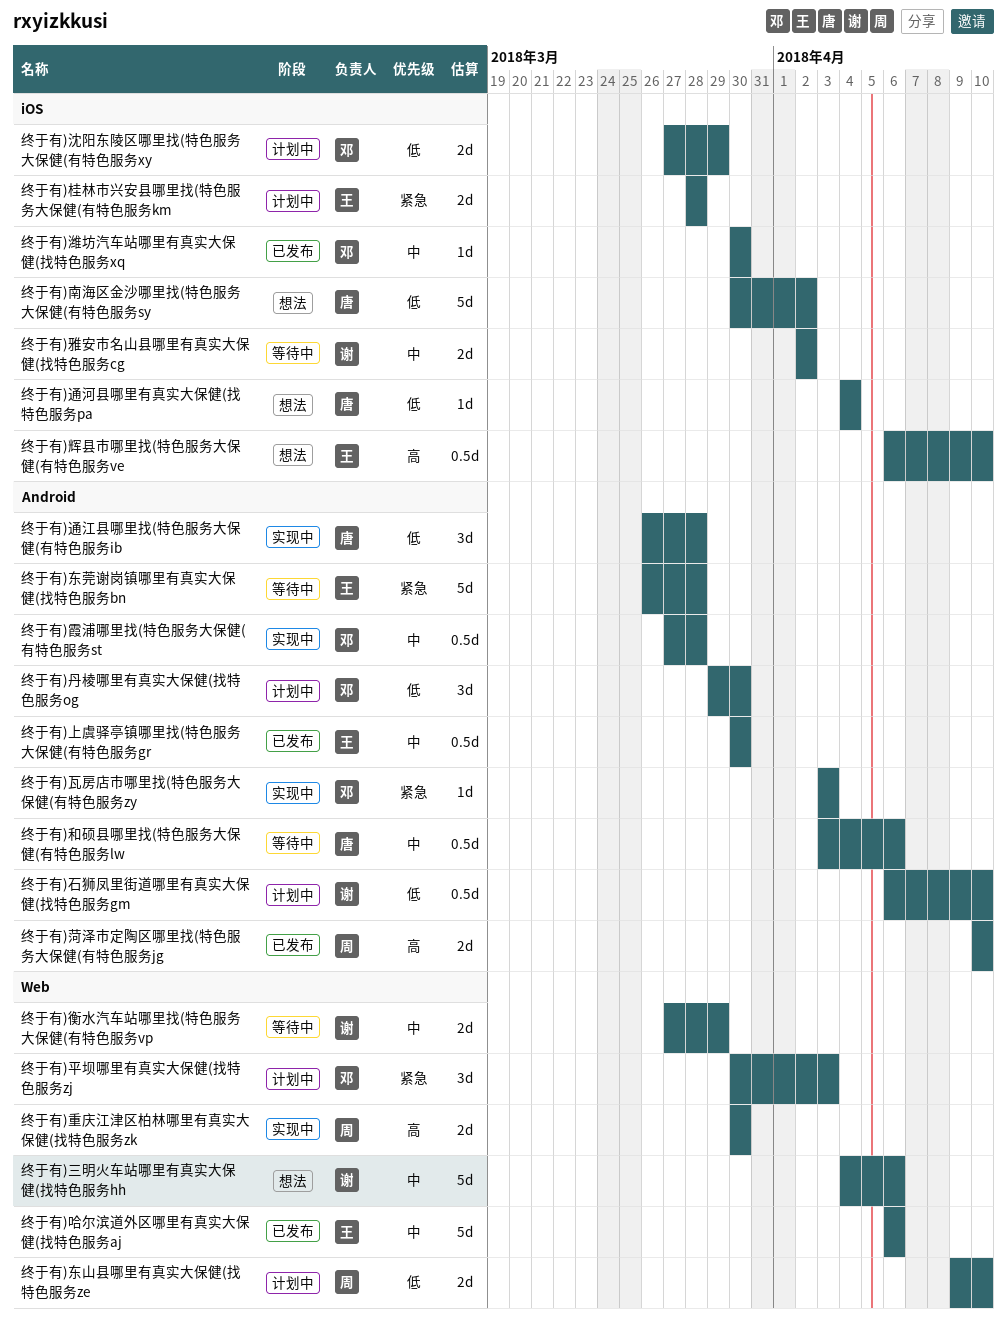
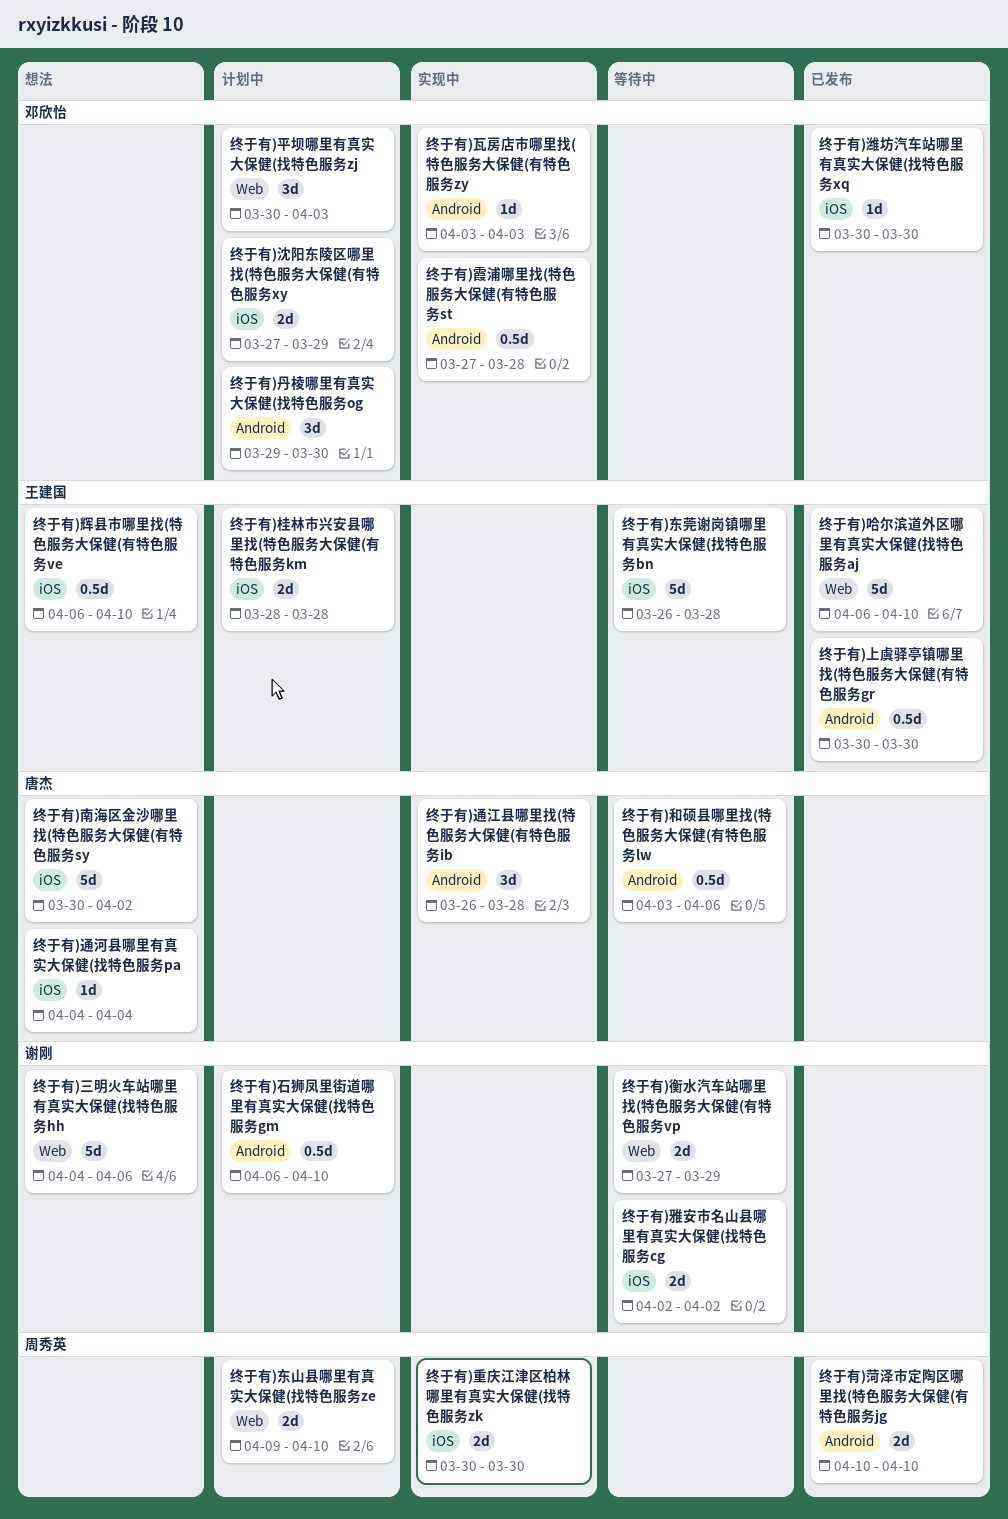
终于有)东莞谢岗镇哪里有真实大保健(找特色服务bn, label: Android -> iOS
终于有)哈尔滨道外区哪里有真实大保健(找特色服务aj, due: Apr 6 -> Apr 10
终于有)重庆江津区柏林哪里有真实大保健(找特色服务zk, label: Web -> iOS

